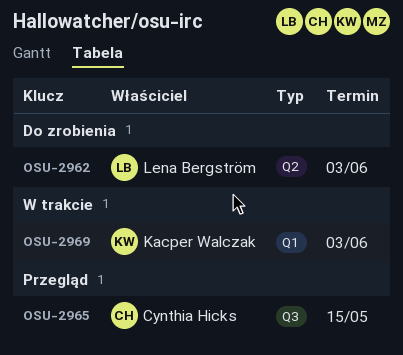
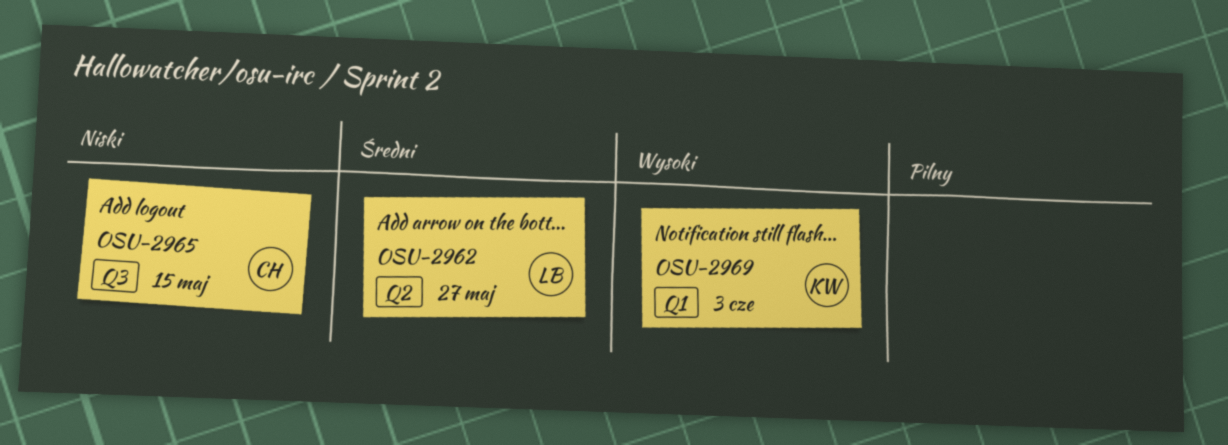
OSU-2962, due: Jun 3 -> May 27

